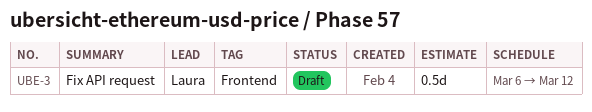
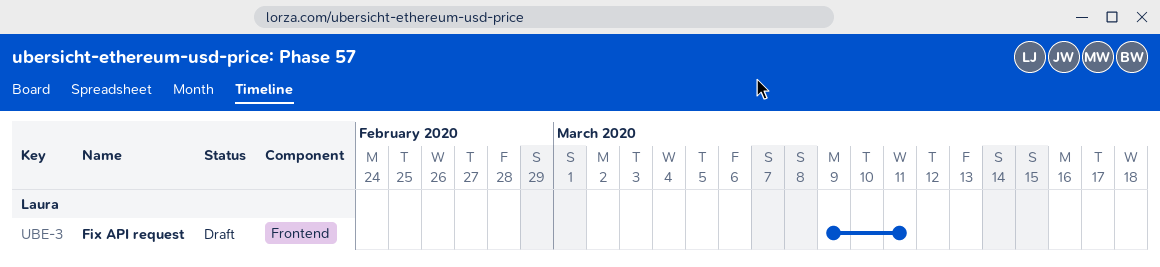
UBE-3, start: Mar 6 -> Mar 9
UBE-3, due: Mar 12 -> Mar 11

